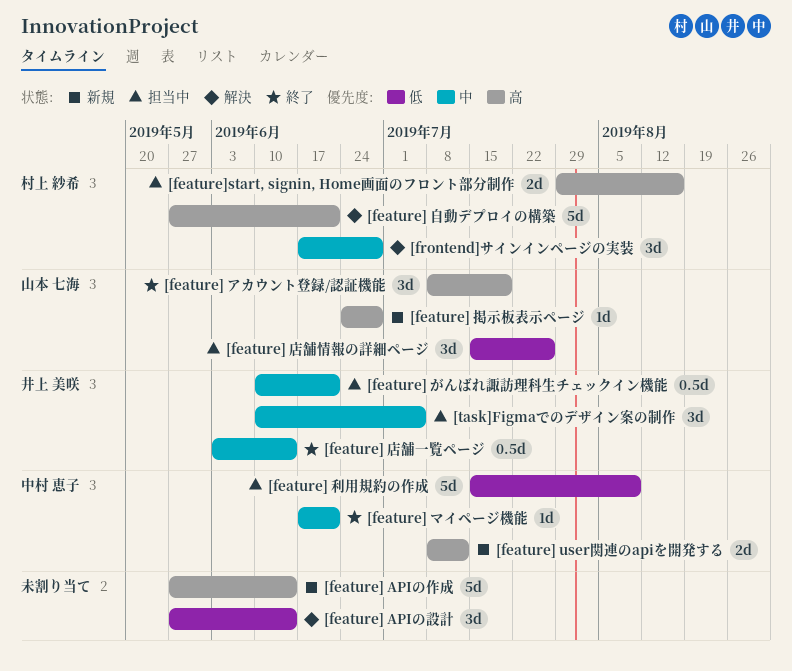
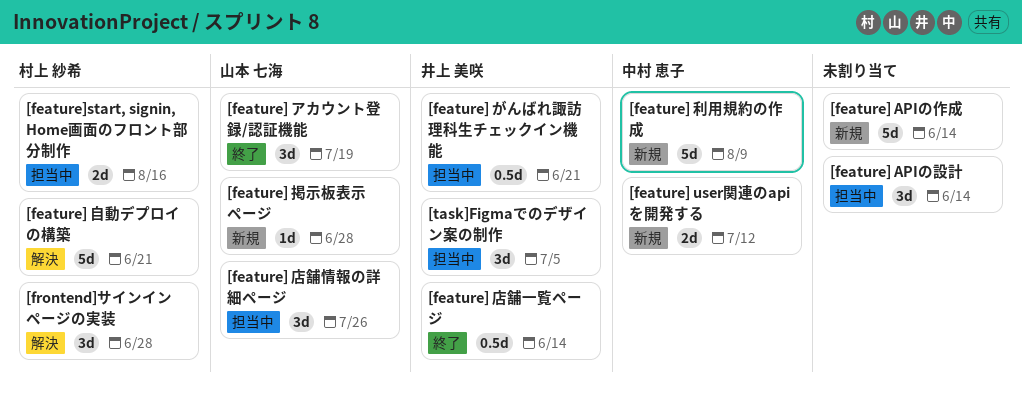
[feature] APIの設計, status: 解決 -> 担当中
[feature] マイページ機能: present -> none
[feature] 利用規約の作成, status: 担当中 -> 新規

